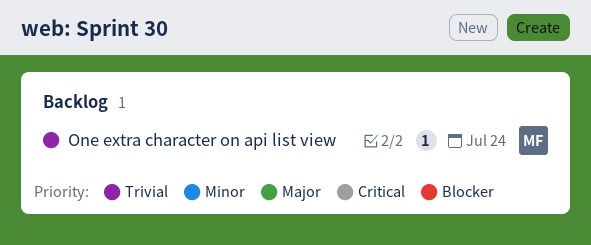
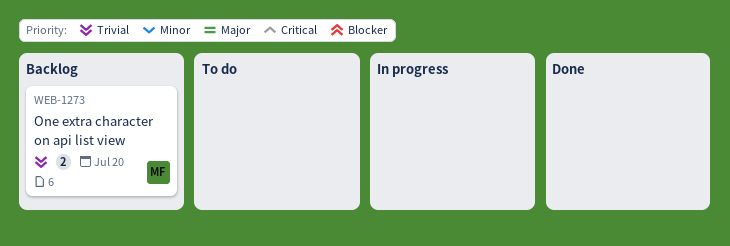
One extra character on api list view, estimate: 1 -> 2
One extra character on api list view, due: Jul 24 -> Jul 20

